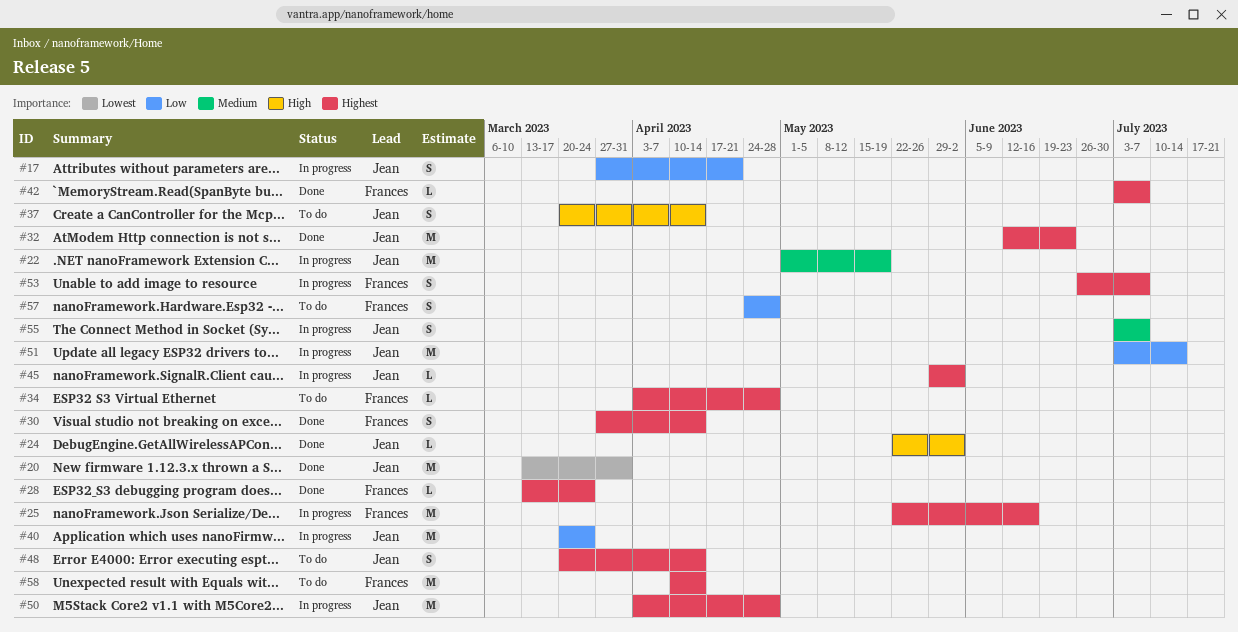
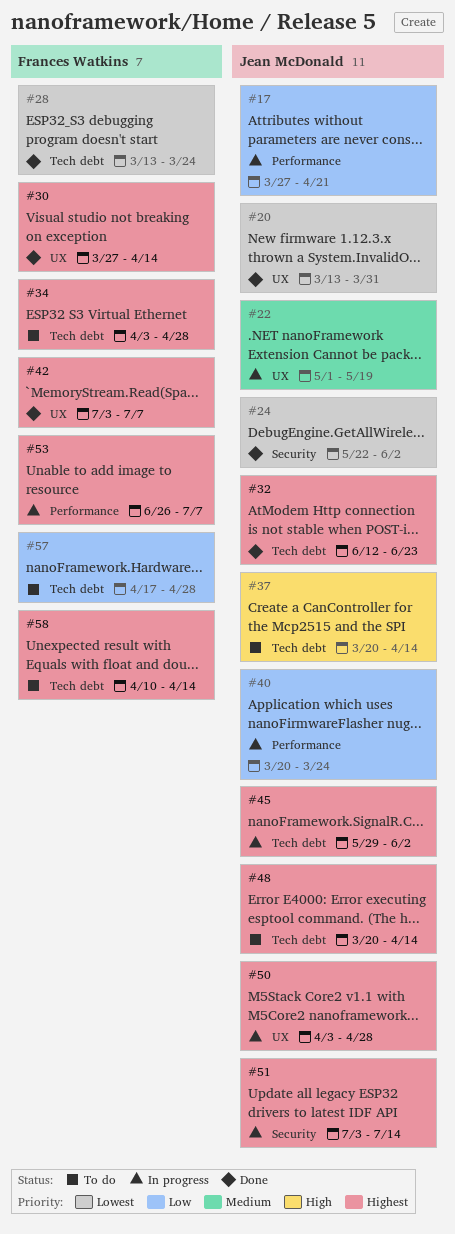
#24, priority: High -> Lowest
#25: present -> none
#28, priority: Highest -> Lowest
#51, priority: Low -> Highest
#55: present -> none
#57, start: Apr 24 -> Apr 17

